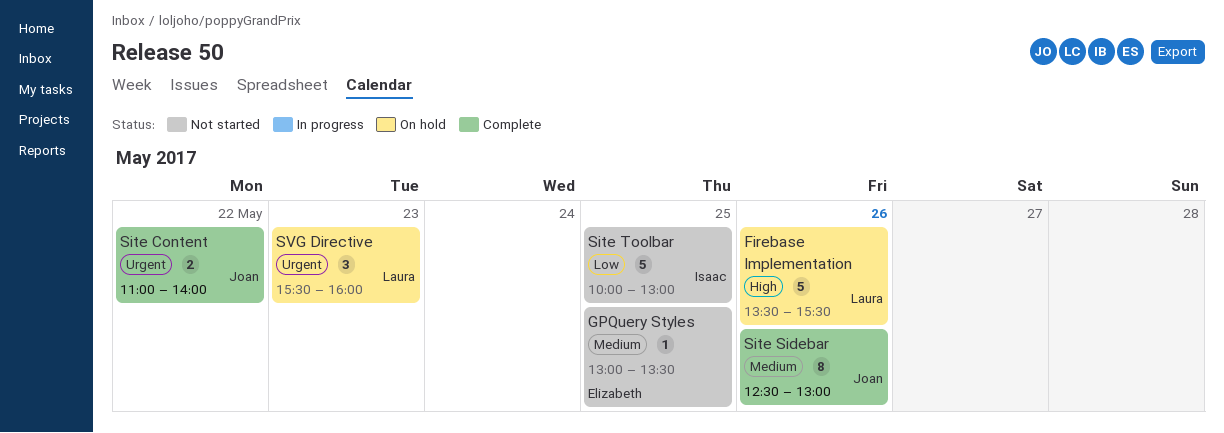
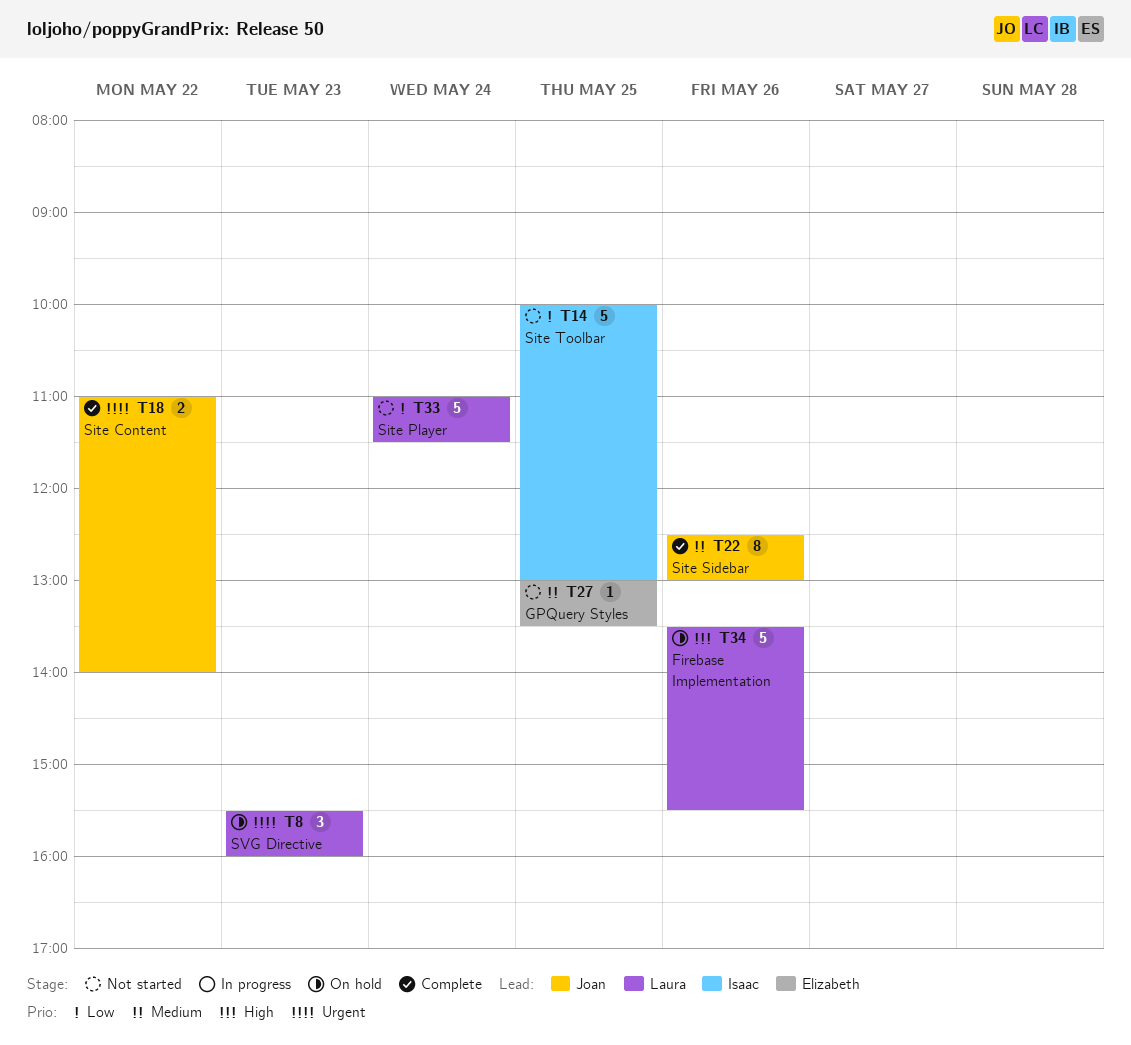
Site Player: none -> present

